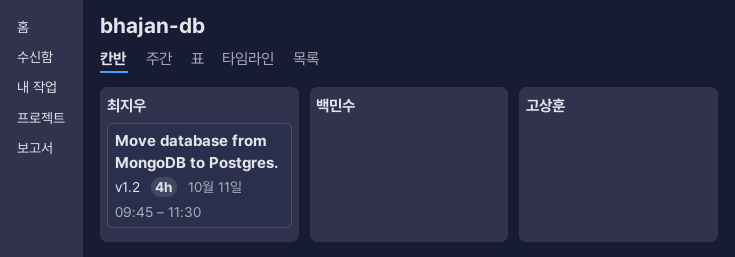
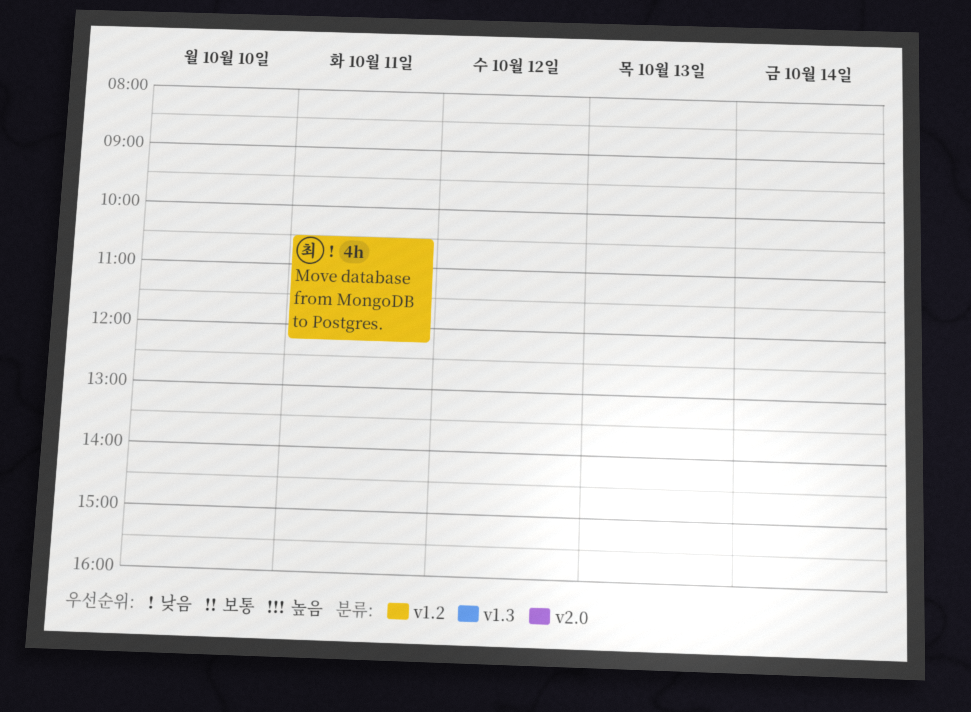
Move database from MongoDB to Postgres., begins: 09:45 -> 10:30
Move database from MongoDB to Postgres., ends: 11:30 -> 12:15

